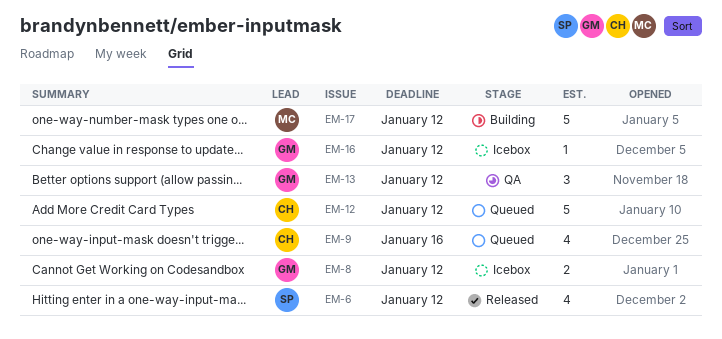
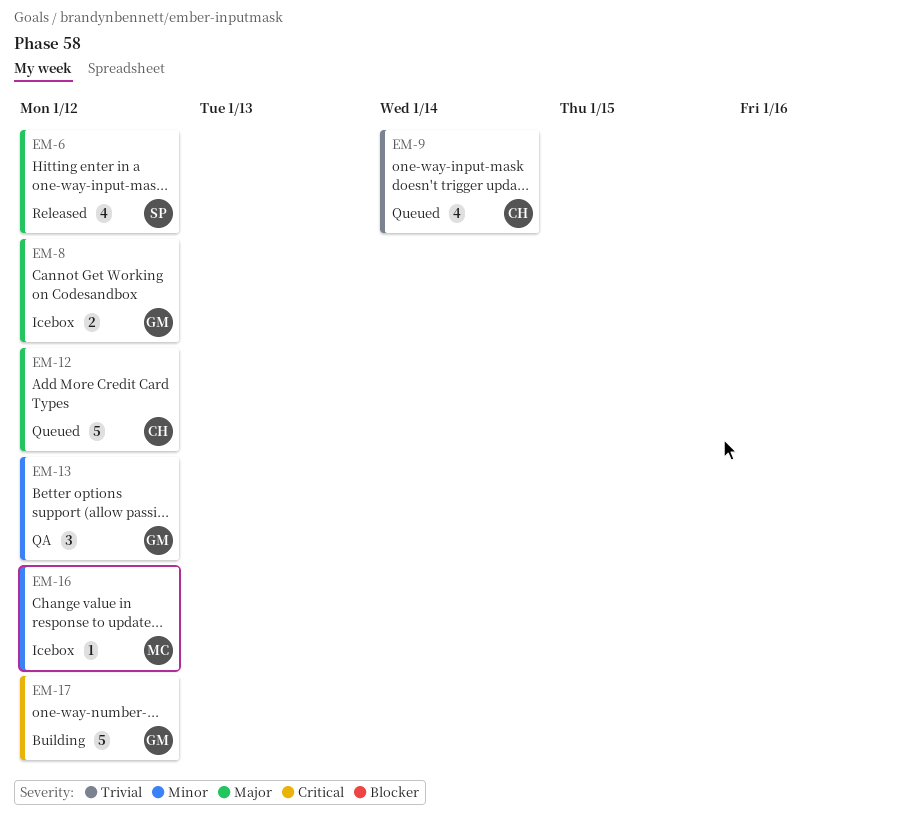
EM-9, due: Jan 16 -> Jan 14
EM-16, owner: GM -> MC
EM-17, owner: MC -> GM

